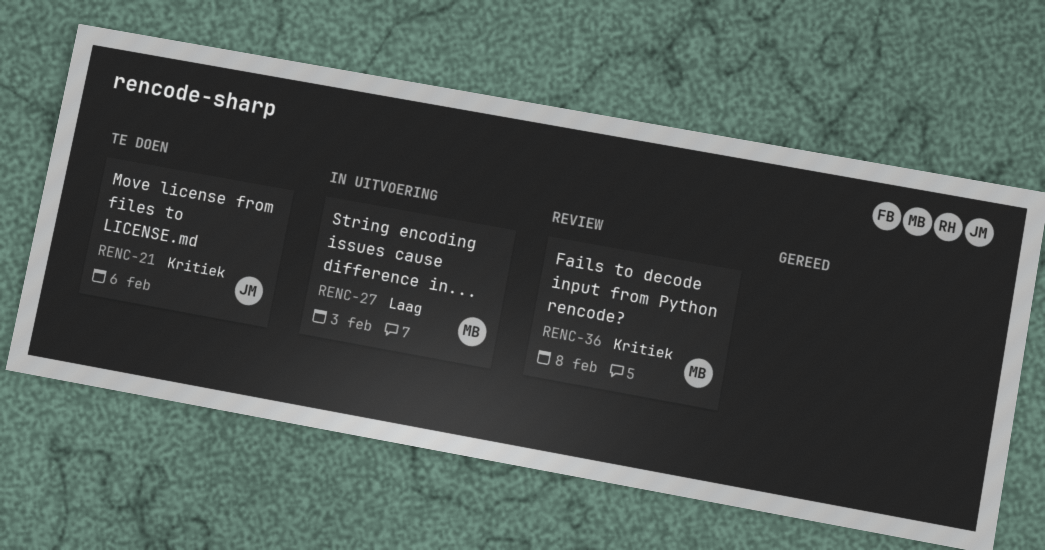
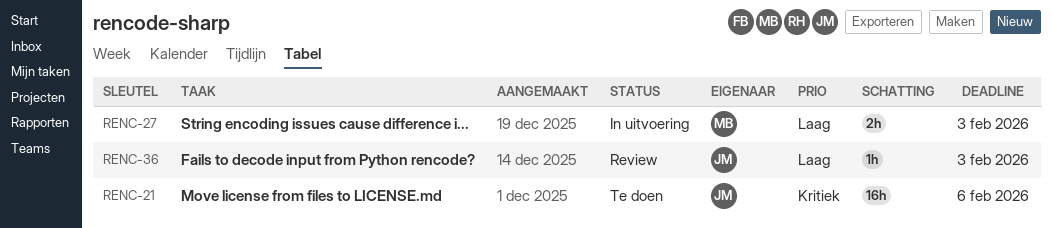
RENC-36, owner: MB -> JM
RENC-36, priority: Kritiek -> Laag
RENC-36, due: Feb 8 -> Feb 3

